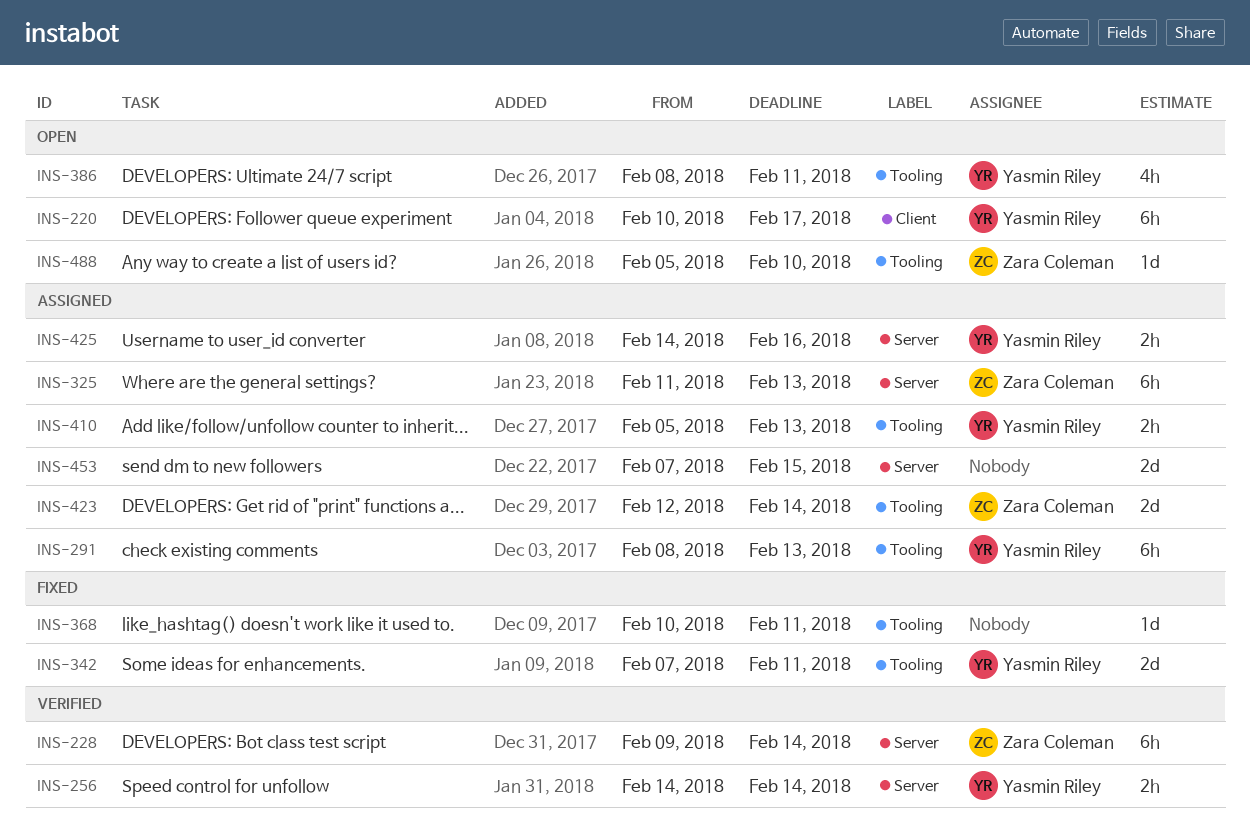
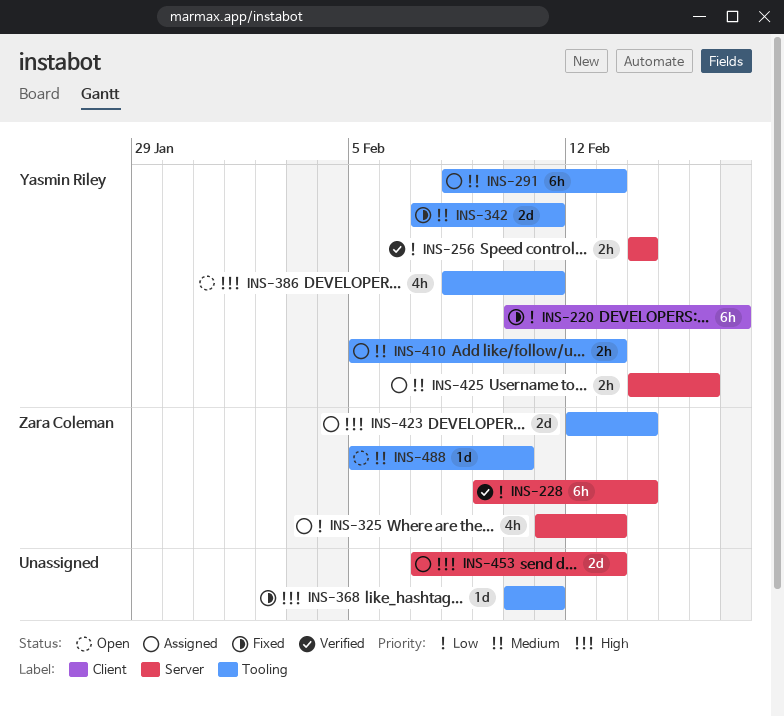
INS-220, status: Open -> Fixed
INS-325, estimate: 6h -> 4h
INS-453, due: Feb 15 -> Feb 13

